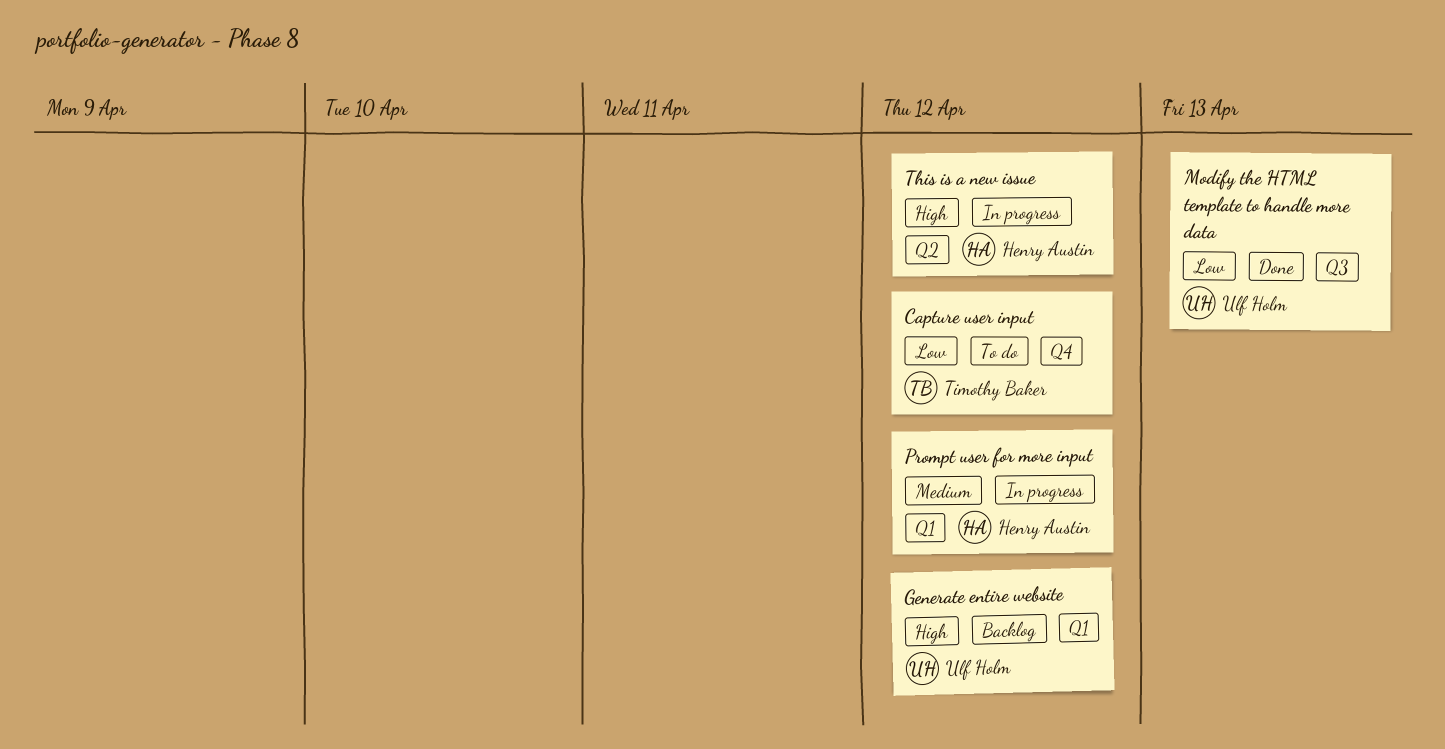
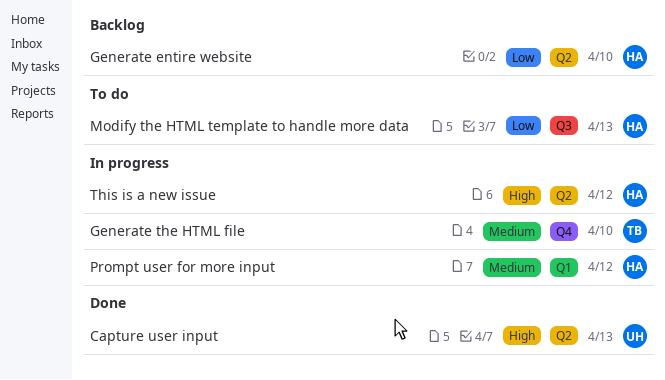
Capture user input, status: To do -> Done
Capture user input, owner: Timothy Baker -> Ulf Holm
Capture user input, priority: Low -> High
Capture user input, label: Q4 -> Q2
Capture user input, due: Apr 12 -> Apr 13
Generate entire website, owner: Ulf Holm -> Henry Austin
Generate entire website, priority: High -> Low
Generate entire website, label: Q1 -> Q2
Generate entire website, due: Apr 12 -> Apr 10
Generate the HTML file: none -> present
Modify the HTML template to handle more data, status: Done -> To do
Modify the HTML template to handle more data, owner: Ulf Holm -> Henry Austin

